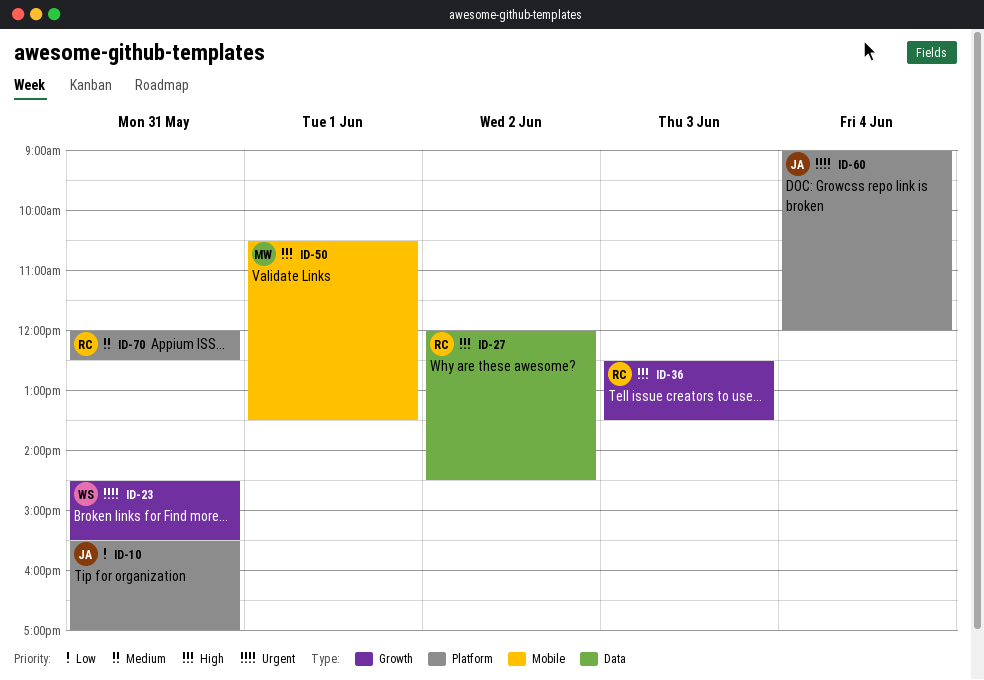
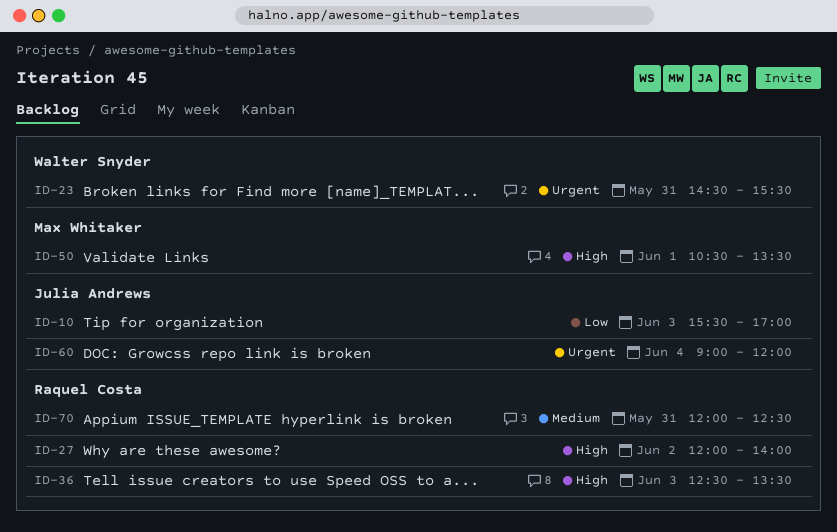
ID-10, day: May 31 -> Jun 3
ID-27, ends: 14:30 -> 14:00

